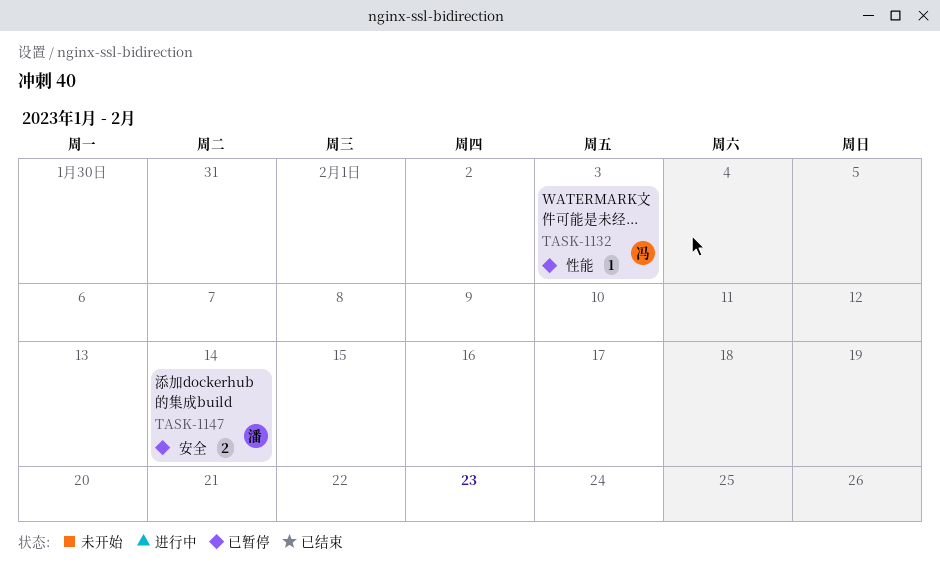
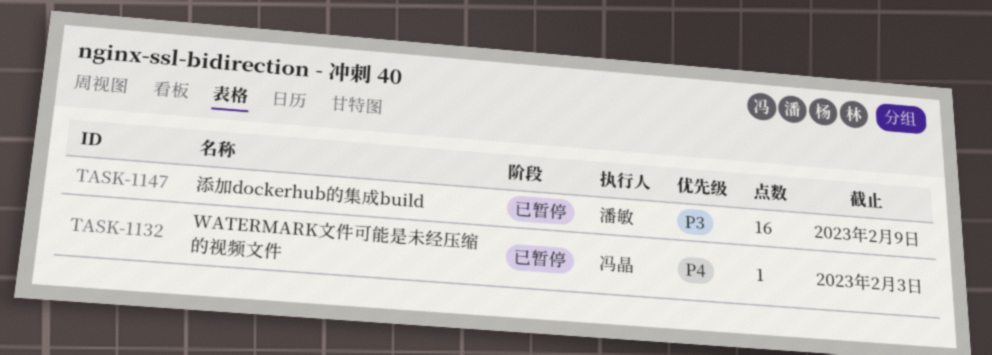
TASK-1147, estimate: 2 -> 16
TASK-1147, due: Feb 14 -> Feb 9

